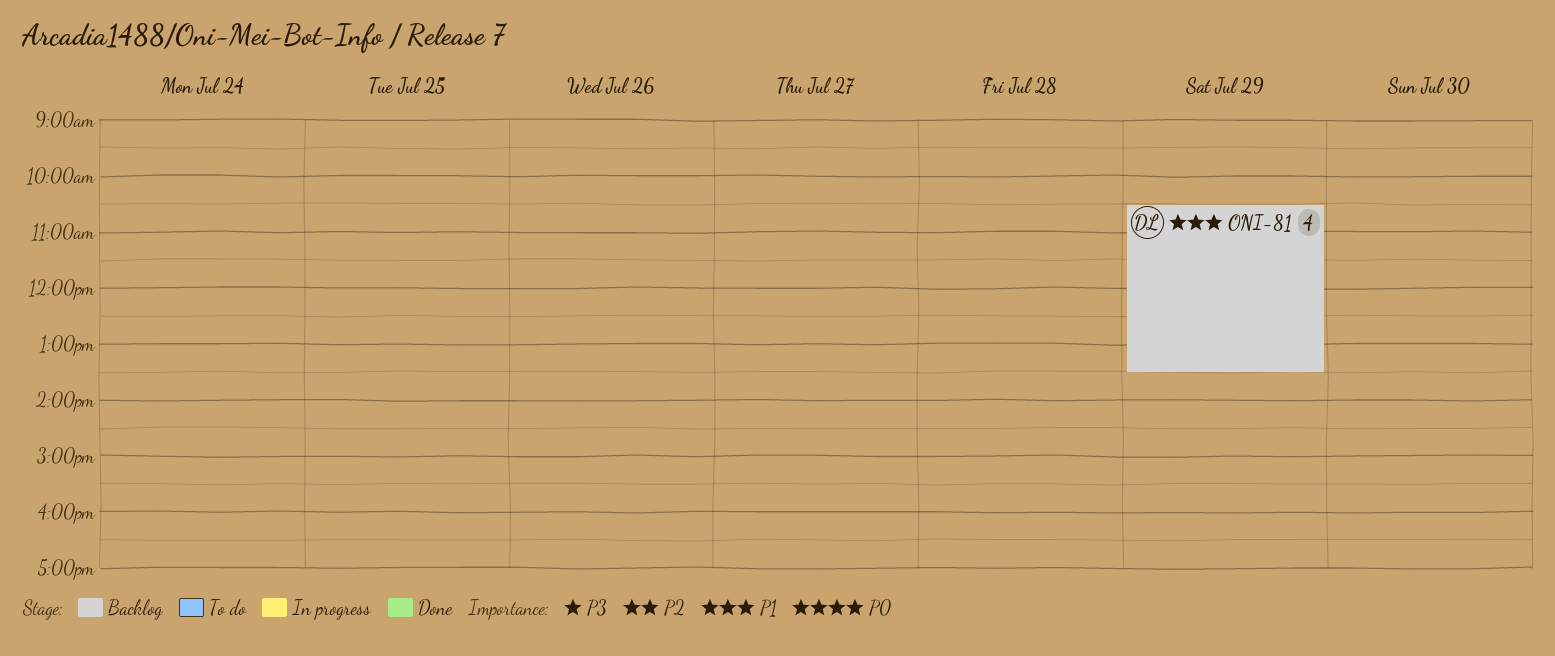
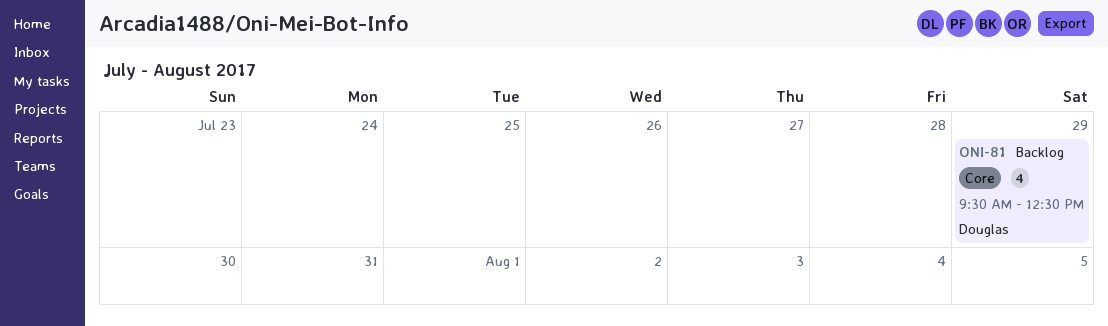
ONI-81, begins: 10:30 -> 09:30
ONI-81, ends: 13:30 -> 12:30

